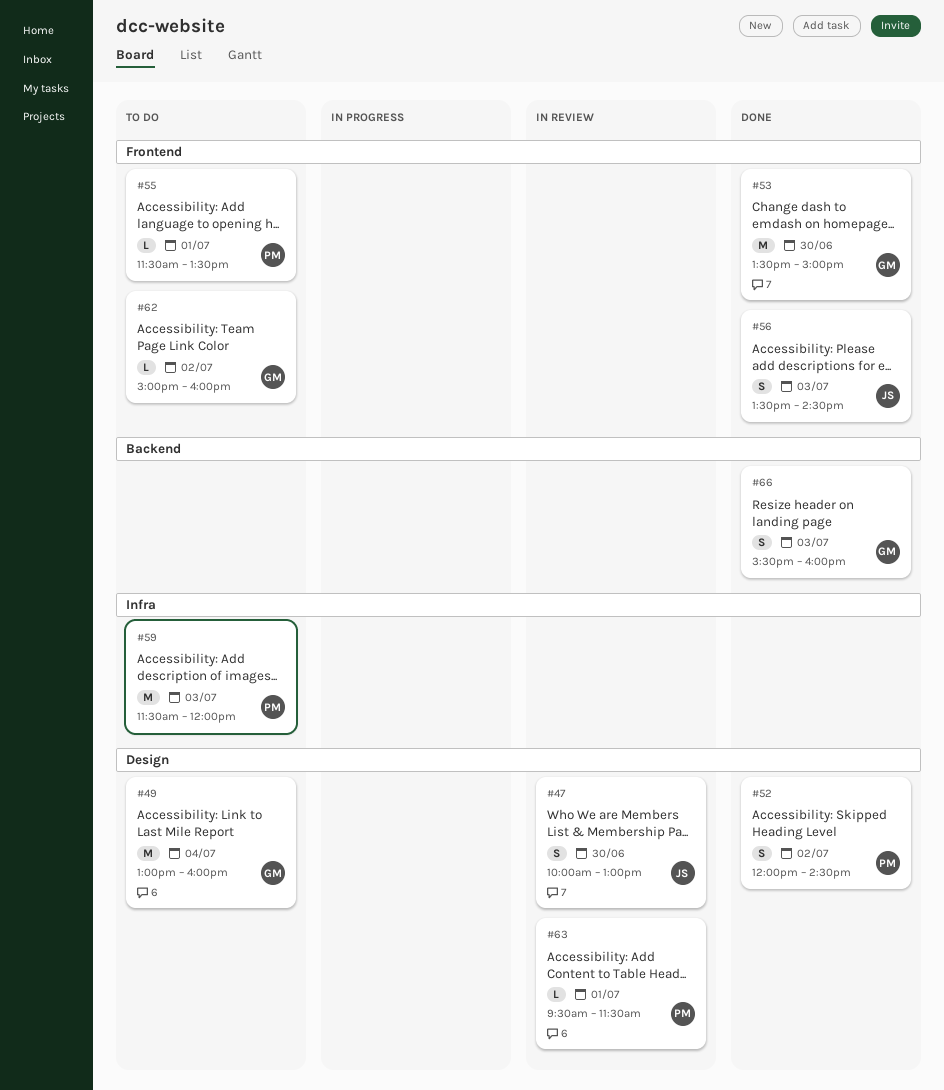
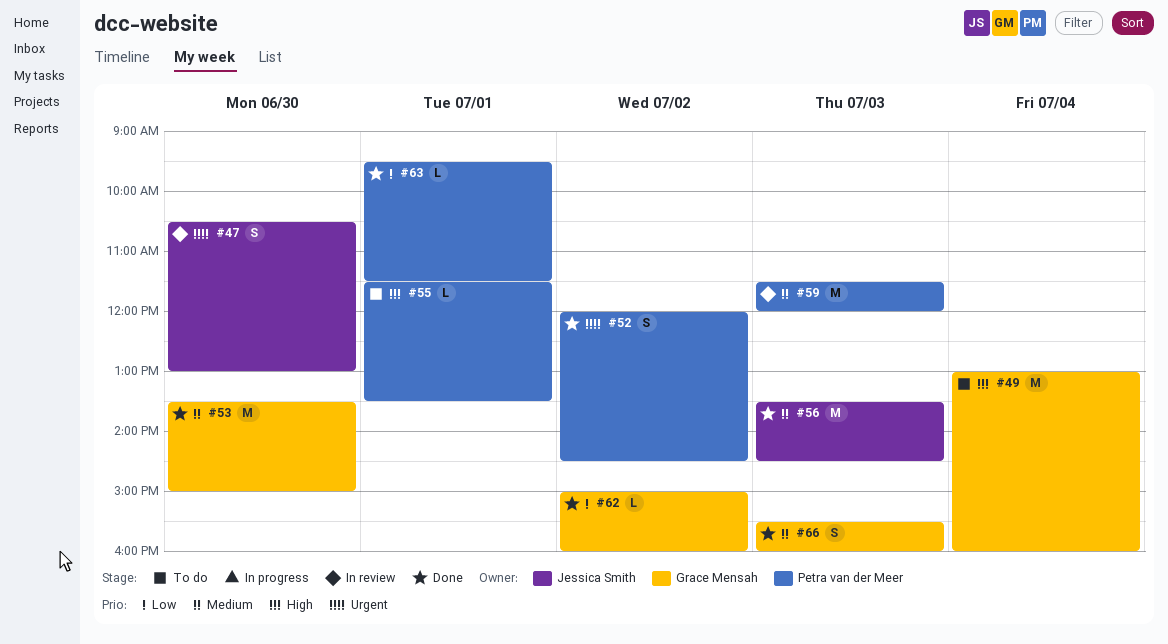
#47, begins: 10:00 -> 10:30
#56, estimate: S -> M
#59, status: To do -> In review
#62, status: To do -> Done
#63, status: In review -> Done

